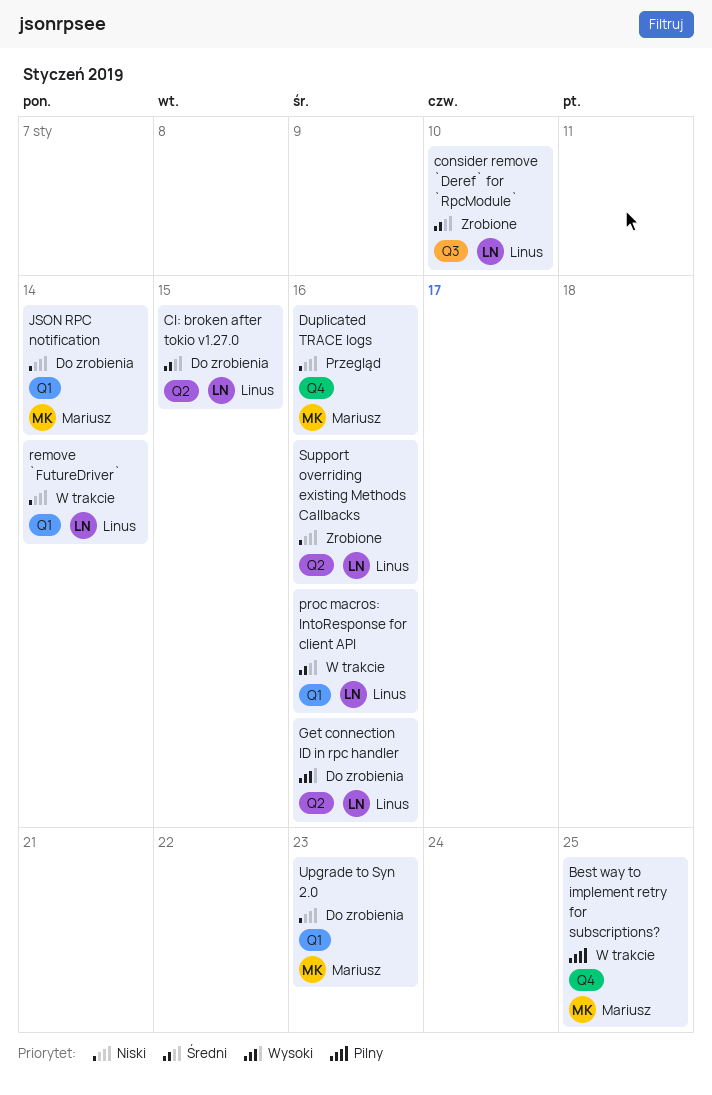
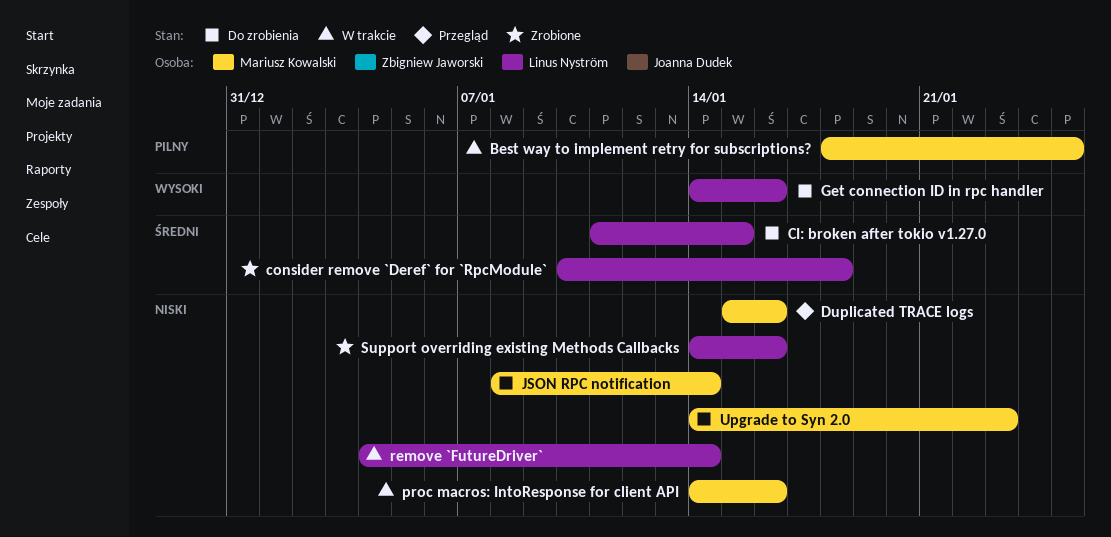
consider remove `Deref` for `RpcModule`, due: Jan 10 -> Jan 18
proc macros: IntoResponse for client API, owner: Linus Nyström -> Mariusz Kowalski
proc macros: IntoResponse for client API, priority: Średni -> Niski

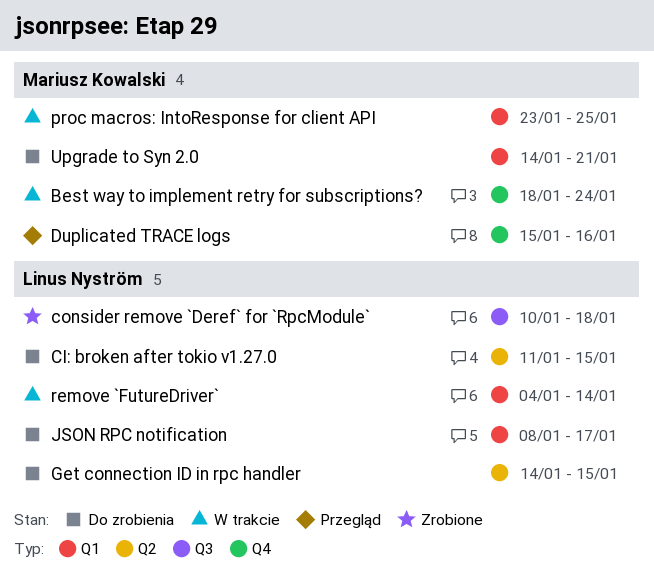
Best way to implement retry for subscriptions?, due: Jan 25 -> Jan 24
Get connection ID in rpc handler, due: Jan 16 -> Jan 15
JSON RPC notification, owner: Mariusz Kowalski -> Linus Nyström
JSON RPC notification, due: Jan 14 -> Jan 17
proc macros: IntoResponse for client API, start: Jan 14 -> Jan 23
proc macros: IntoResponse for client API, due: Jan 16 -> Jan 25
Support overriding existing Methods Callbacks: present -> none
Upgrade to Syn 2.0, due: Jan 23 -> Jan 21

